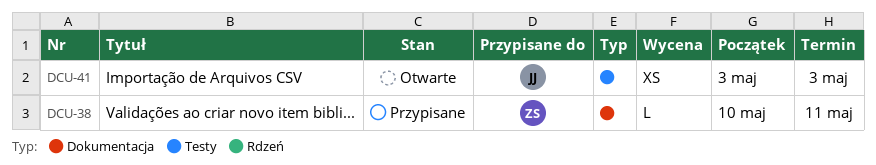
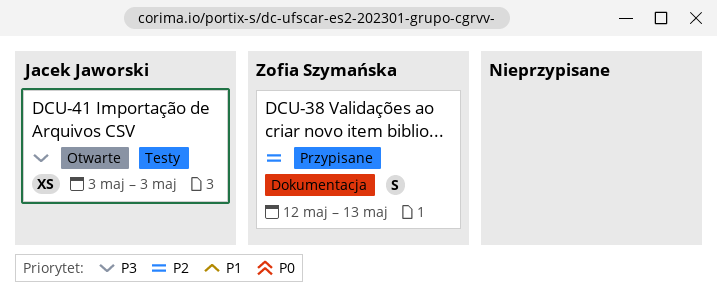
DCU-38, estimate: L -> S
DCU-38, start: May 10 -> May 12
DCU-38, due: May 11 -> May 13

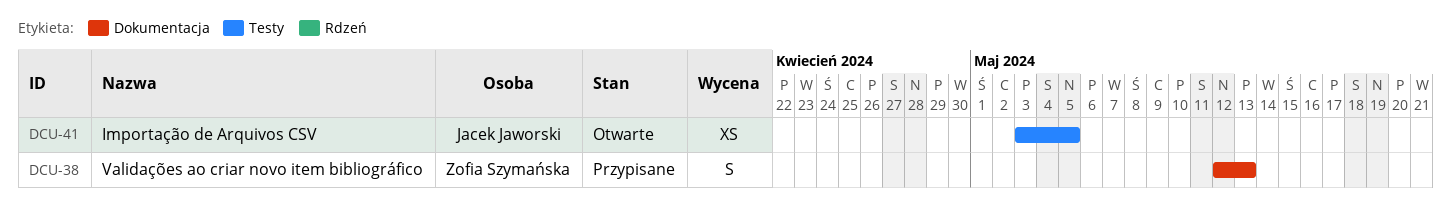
DCU-41, due: May 3 -> May 5

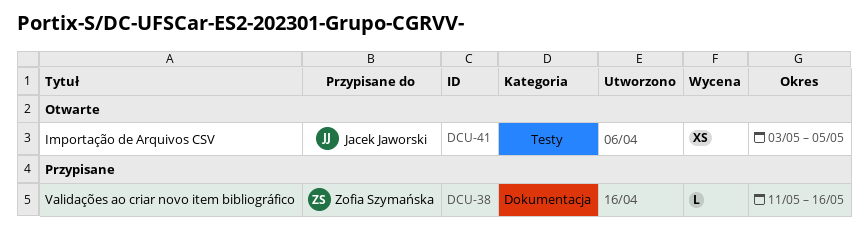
DCU-38, estimate: S -> L
DCU-38, start: May 12 -> May 11
DCU-38, due: May 13 -> May 16

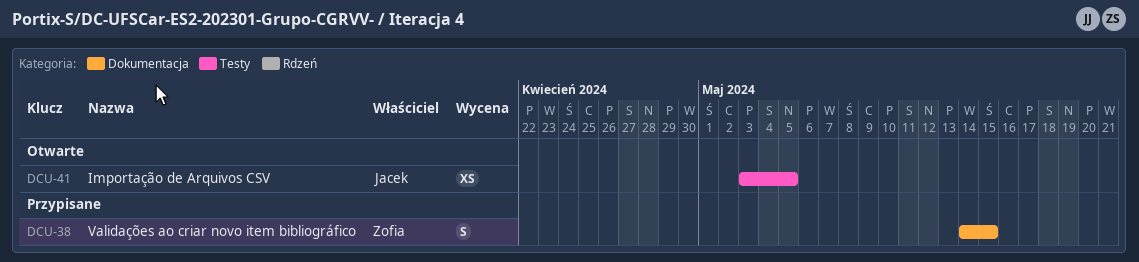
DCU-38, estimate: L -> S
DCU-38, start: May 11 -> May 14
DCU-38, due: May 16 -> May 15

